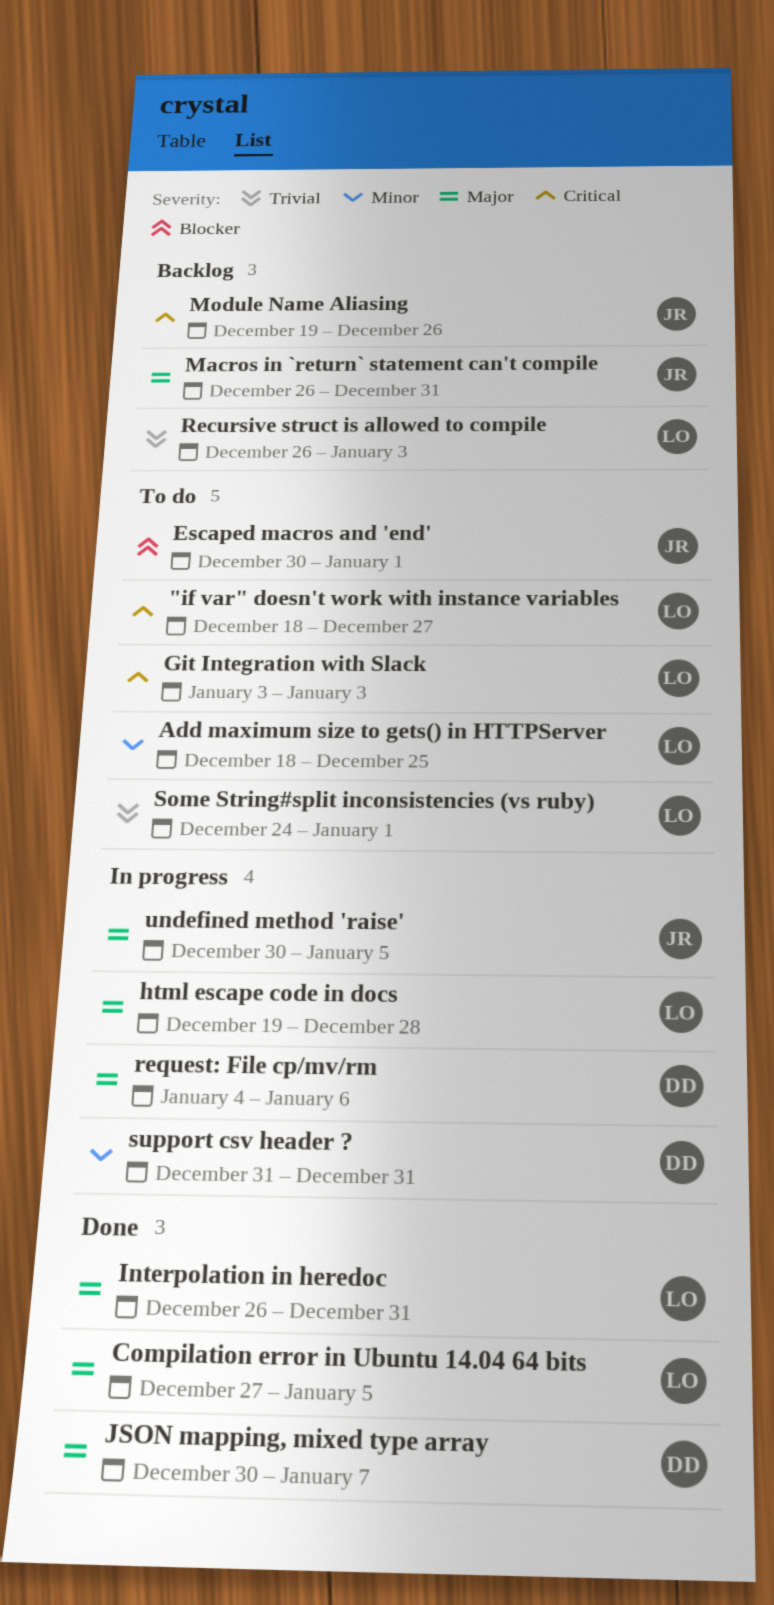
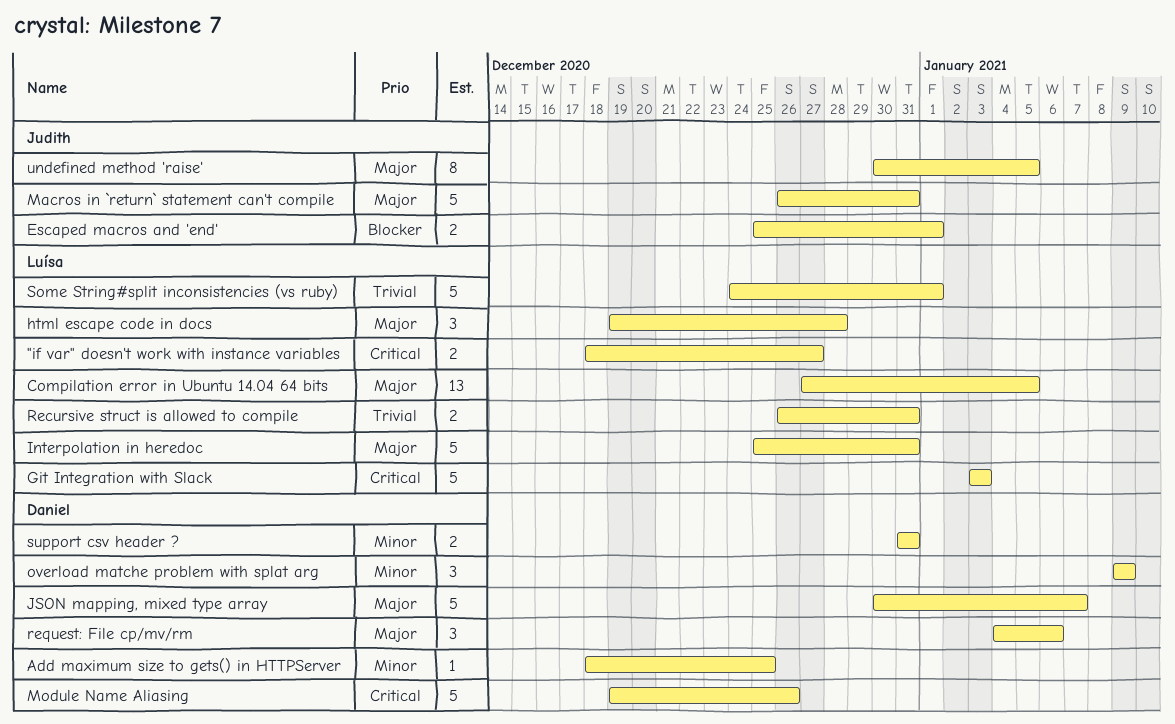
Add maximum size to gets() in HTTPServer, owner: Luísa -> Daniel
Escaped macros and 'end', start: Dec 30 -> Dec 25
Interpolation in heredoc, start: Dec 26 -> Dec 25
Module Name Aliasing, owner: Judith -> Daniel
overload matche problem with splat arg: none -> present
Recursive struct is allowed to compile, due: Jan 3 -> Dec 31

